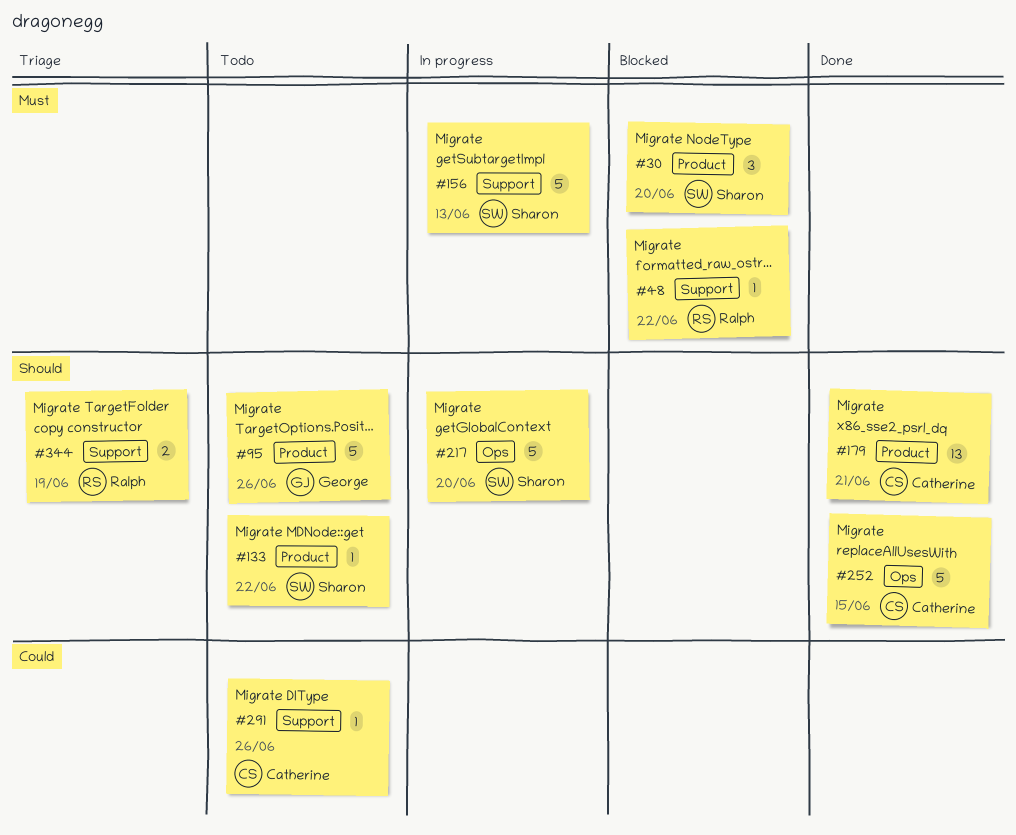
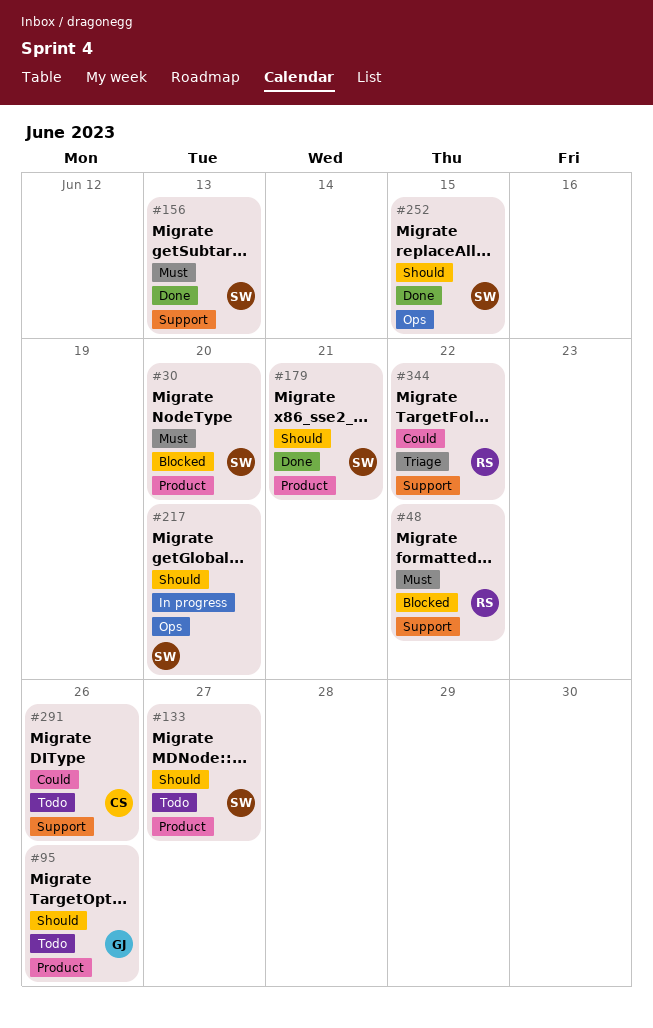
#133, due: Jun 22 -> Jun 27
#156, status: In progress -> Done
#179, owner: Catherine -> Sharon
#252, owner: Catherine -> Sharon
#344, priority: Should -> Could
#344, due: Jun 19 -> Jun 22

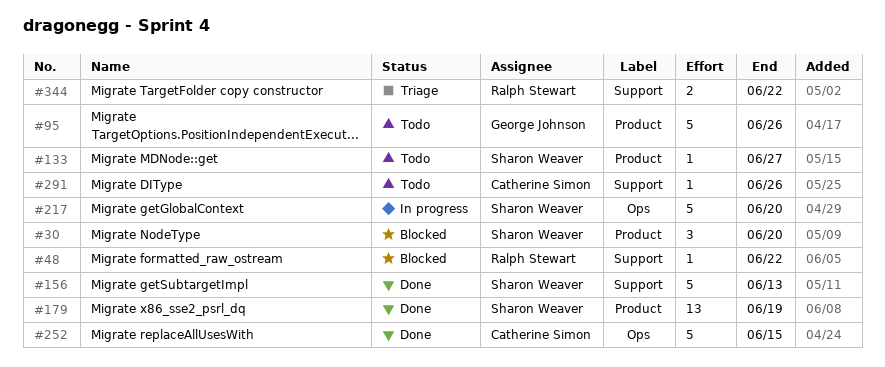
#179, due: Jun 21 -> Jun 19
#252, owner: Sharon Weaver -> Catherine Simon

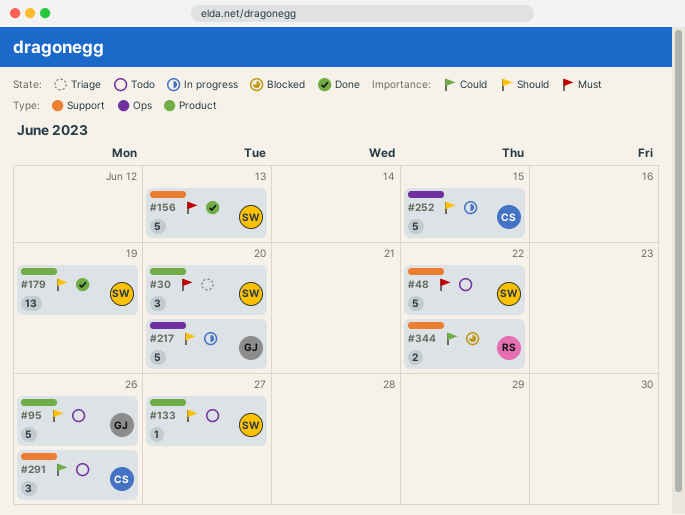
#30, status: Blocked -> Triage
#48, status: Blocked -> Todo
#48, owner: Ralph Stewart -> Sharon Weaver
#48, estimate: 1 -> 5
#217, owner: Sharon Weaver -> George Johnson
#252, status: Done -> In progress
#291, estimate: 1 -> 3
#344, status: Triage -> Blocked

